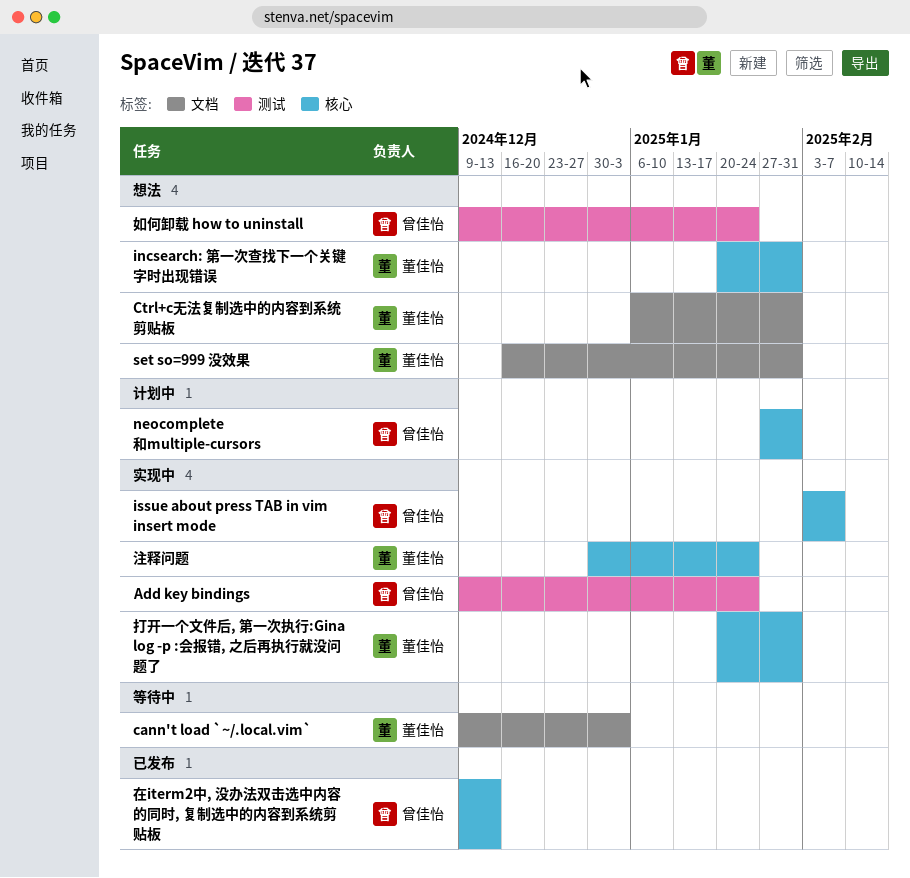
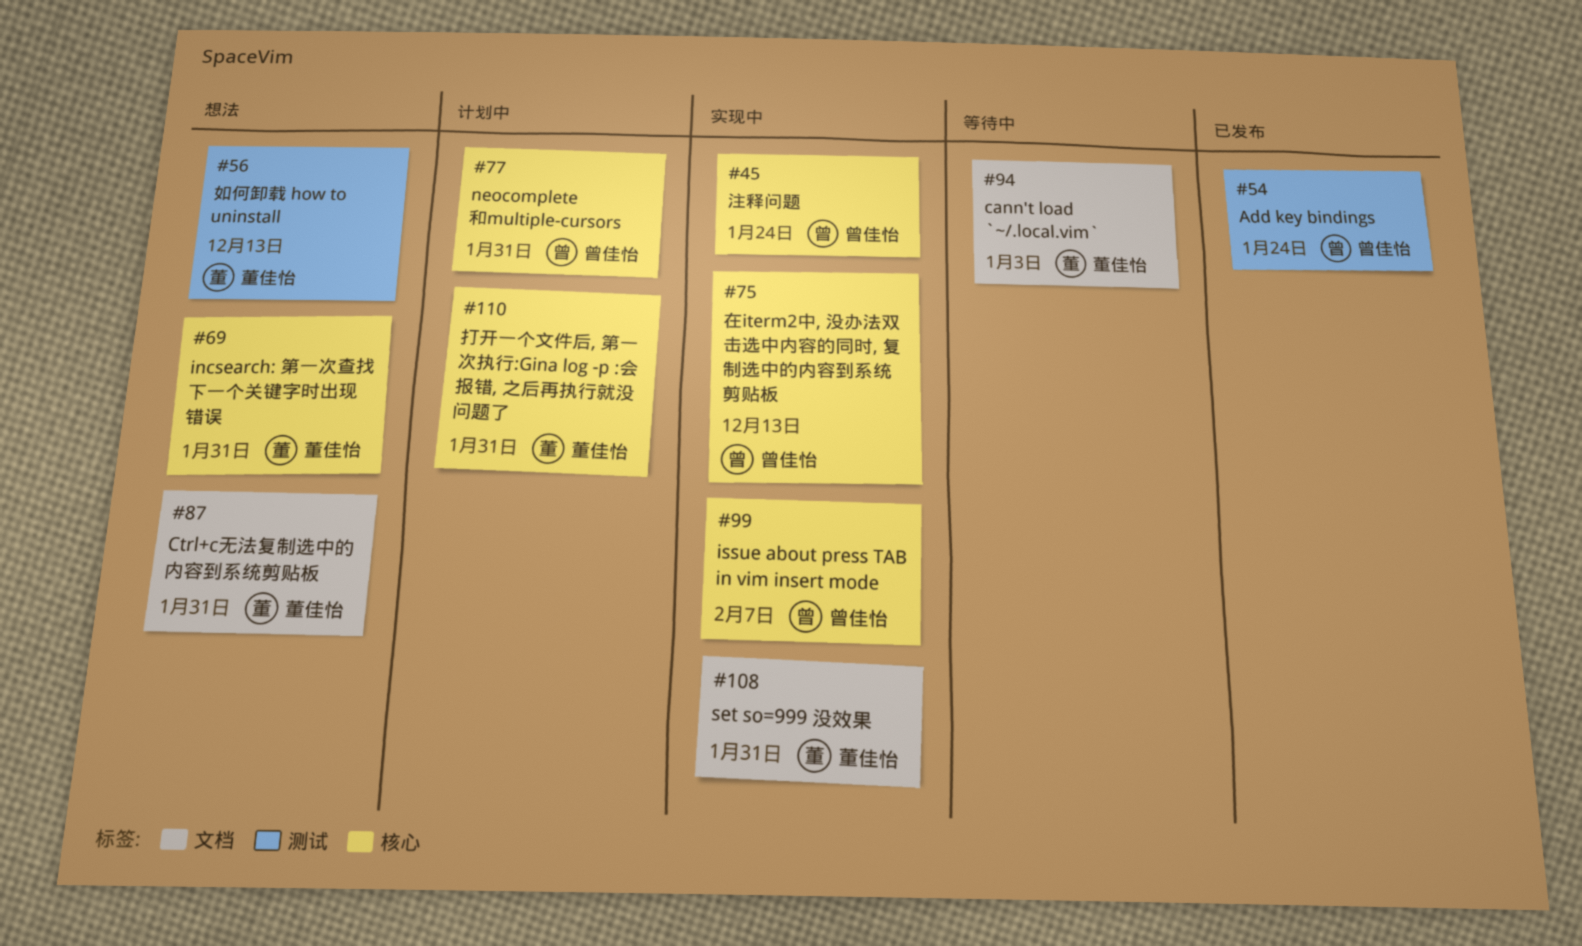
Add key bindings, status: 实现中 -> 已发布
set so=999 没效果, status: 想法 -> 实现中
在iterm2中, 没办法双击选中内容的同时, 复制选中的内容到系统剪贴板, status: 已发布 -> 实现中
如何卸载 how to uninstall, owner: 曾佳怡 -> 董佳怡
如何卸载 how to uninstall, due: Jan 24 -> Dec 13
打开一个文件后, 第一次执行:Gina log -p :会报错, 之后再执行就没问题了, status: 实现中 -> 计划中
注释问题, owner: 董佳怡 -> 曾佳怡

